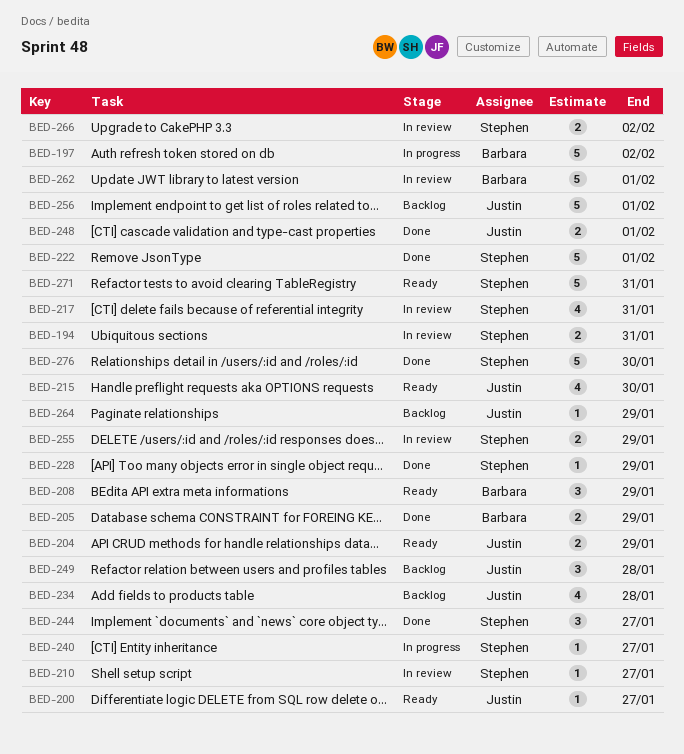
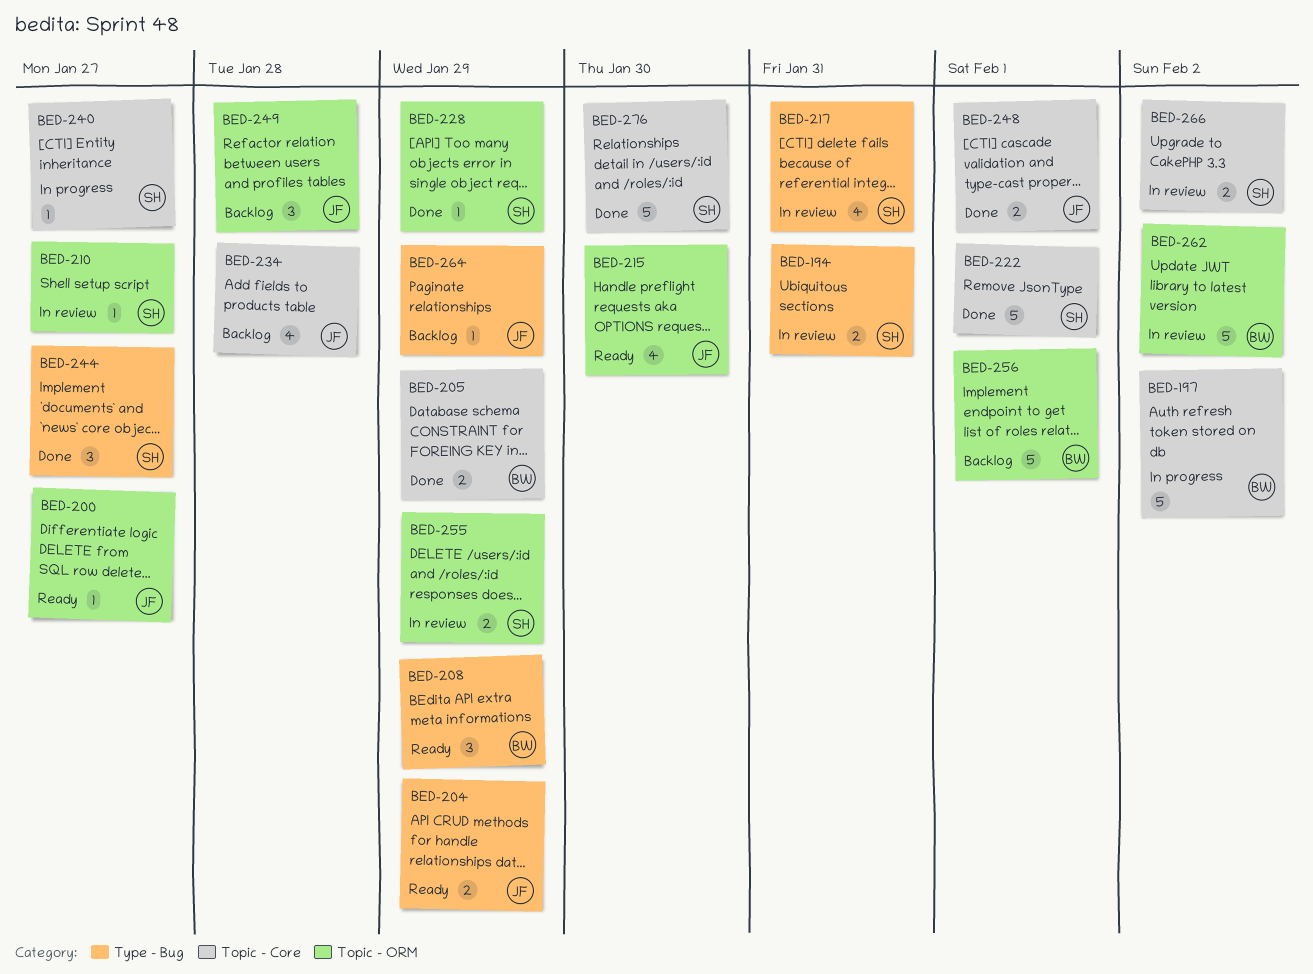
BED-256, owner: Justin -> Barbara
BED-262, due: Feb 1 -> Feb 2
BED-271: present -> none

